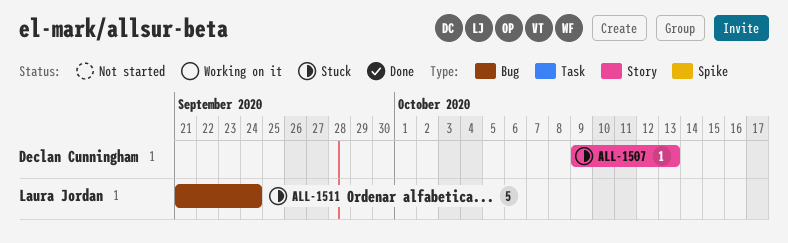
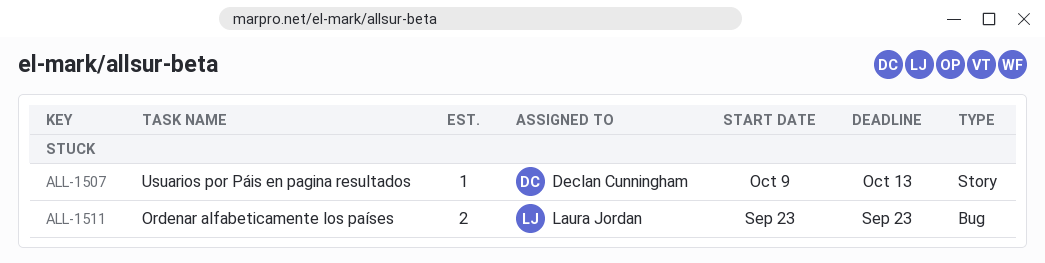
ALL-1511, estimate: 5 -> 2
ALL-1511, start: Sep 21 -> Sep 23
ALL-1511, due: Sep 24 -> Sep 23

